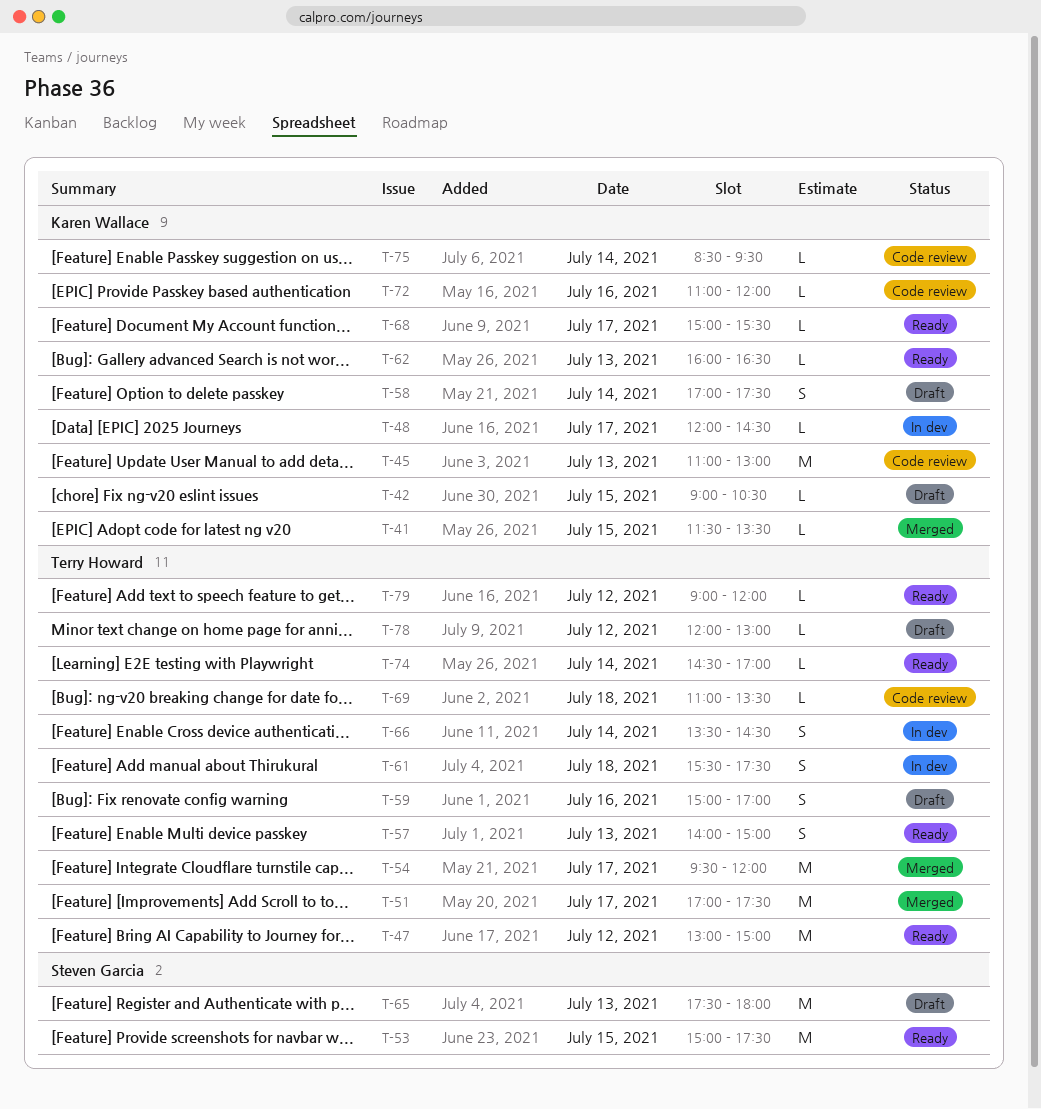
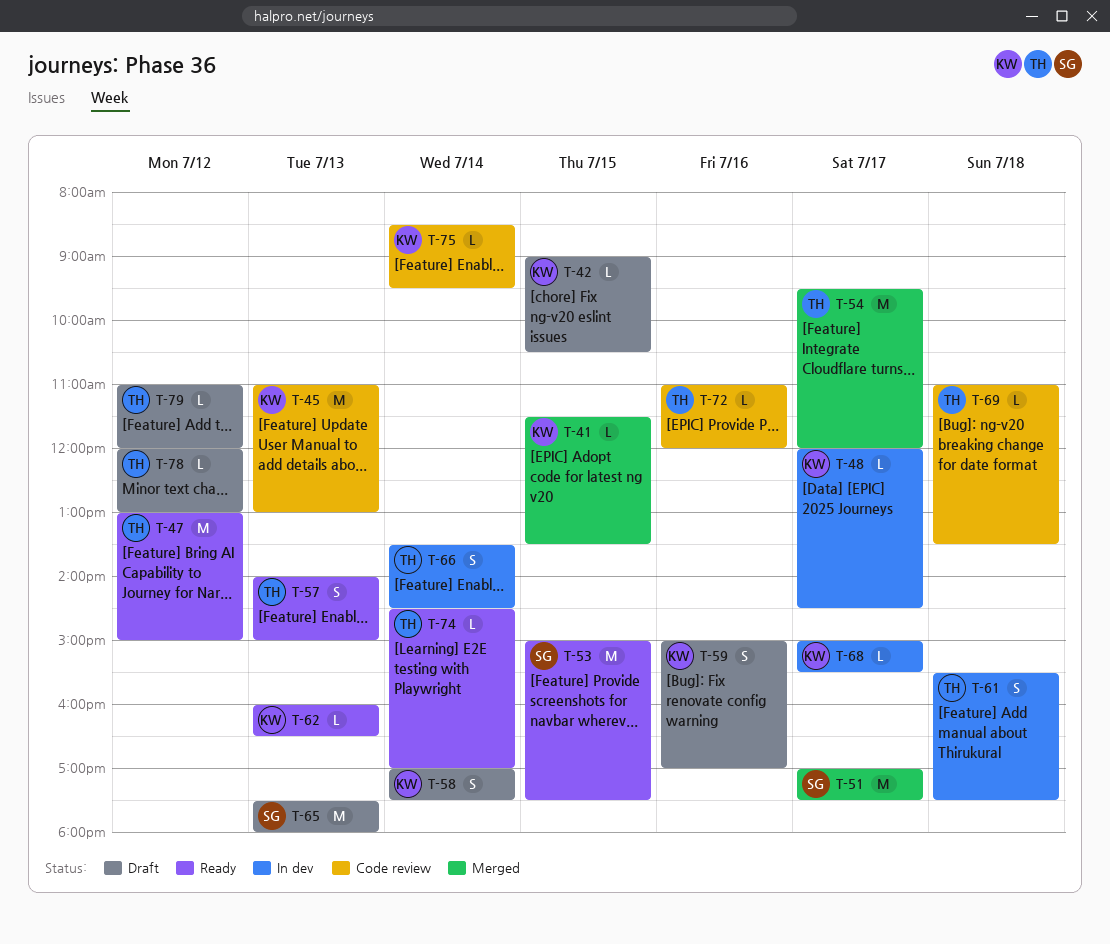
T-51, owner: Terry Howard -> Steven Garcia
T-59, owner: Terry Howard -> Karen Wallace
T-68, status: Ready -> In dev
T-72, owner: Karen Wallace -> Terry Howard
T-79, status: Ready -> Draft
T-79, begins: 09:00 -> 11:00

